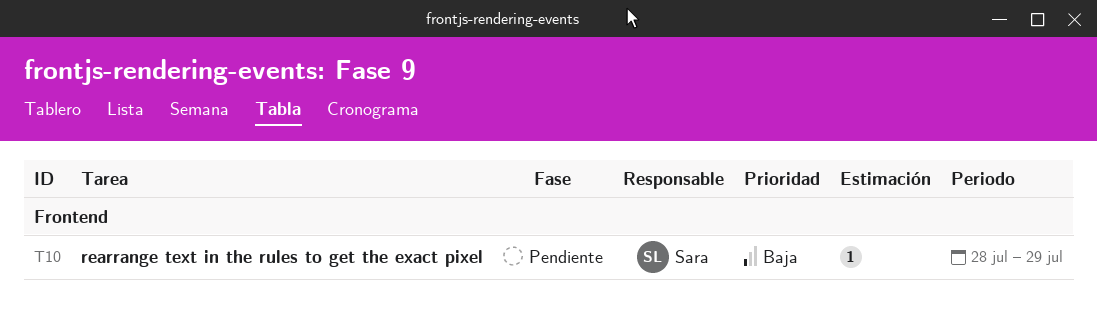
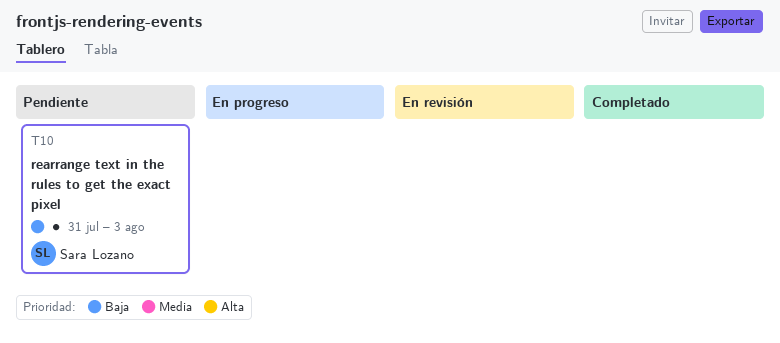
T10, start: Jul 28 -> Jul 31
T10, due: Jul 29 -> Aug 3

